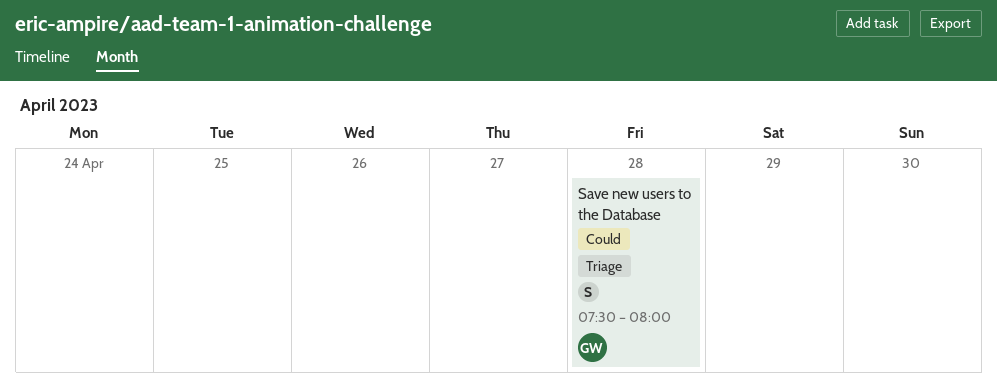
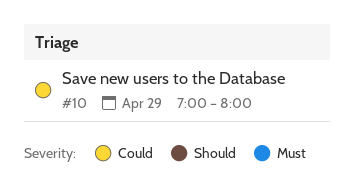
Save new users to the Database, day: Apr 28 -> Apr 29
Save new users to the Database, begins: 07:30 -> 07:00

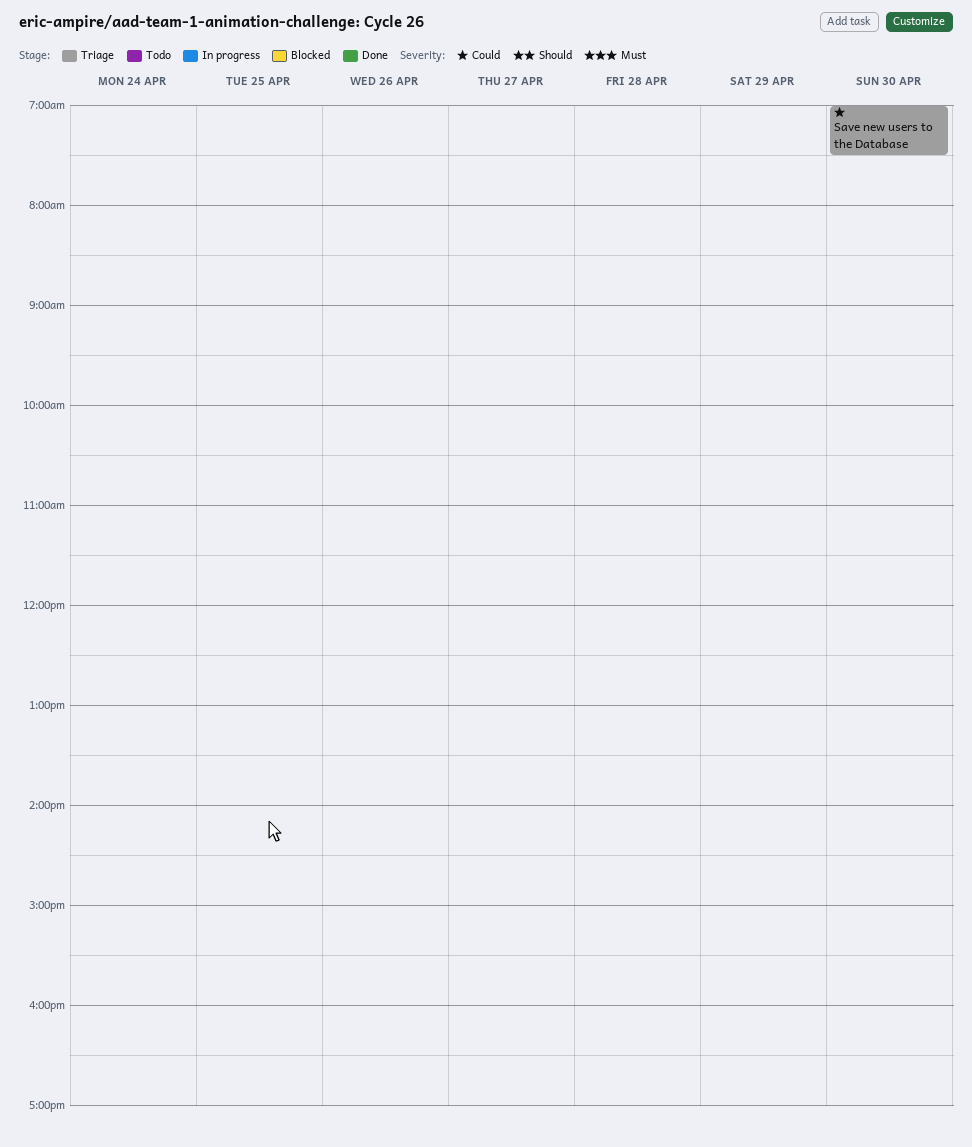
Save new users to the Database, day: Apr 29 -> Apr 30
Save new users to the Database, ends: 08:00 -> 07:30

